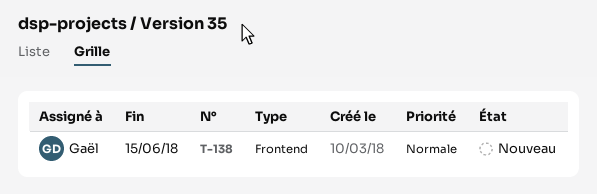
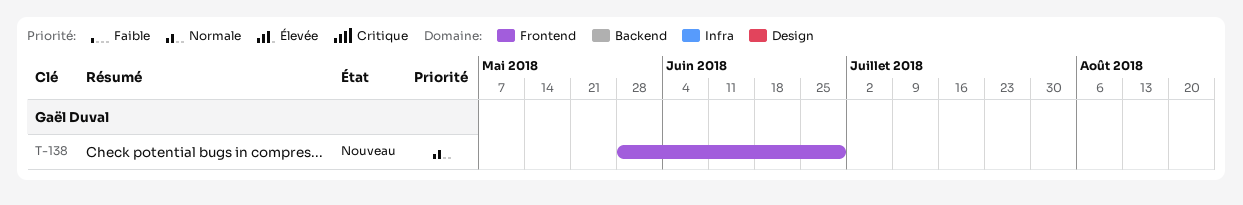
T-138, due: Jun 15 -> Jun 29

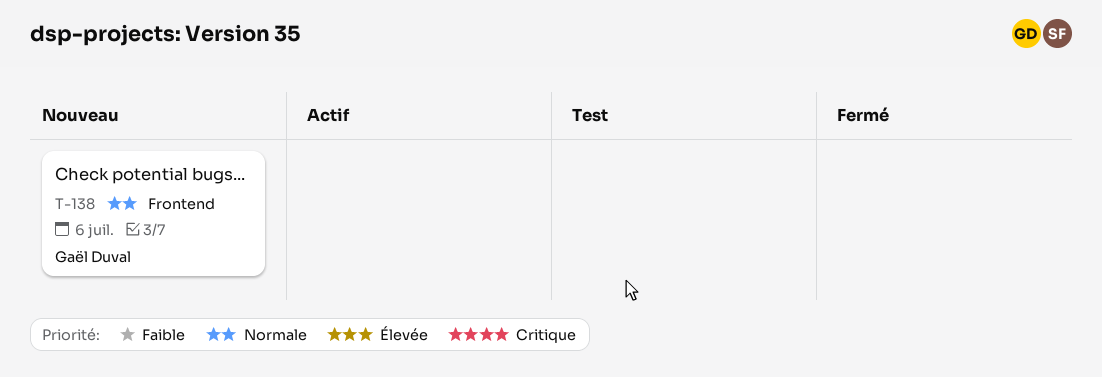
T-138, due: Jun 29 -> Jul 6

